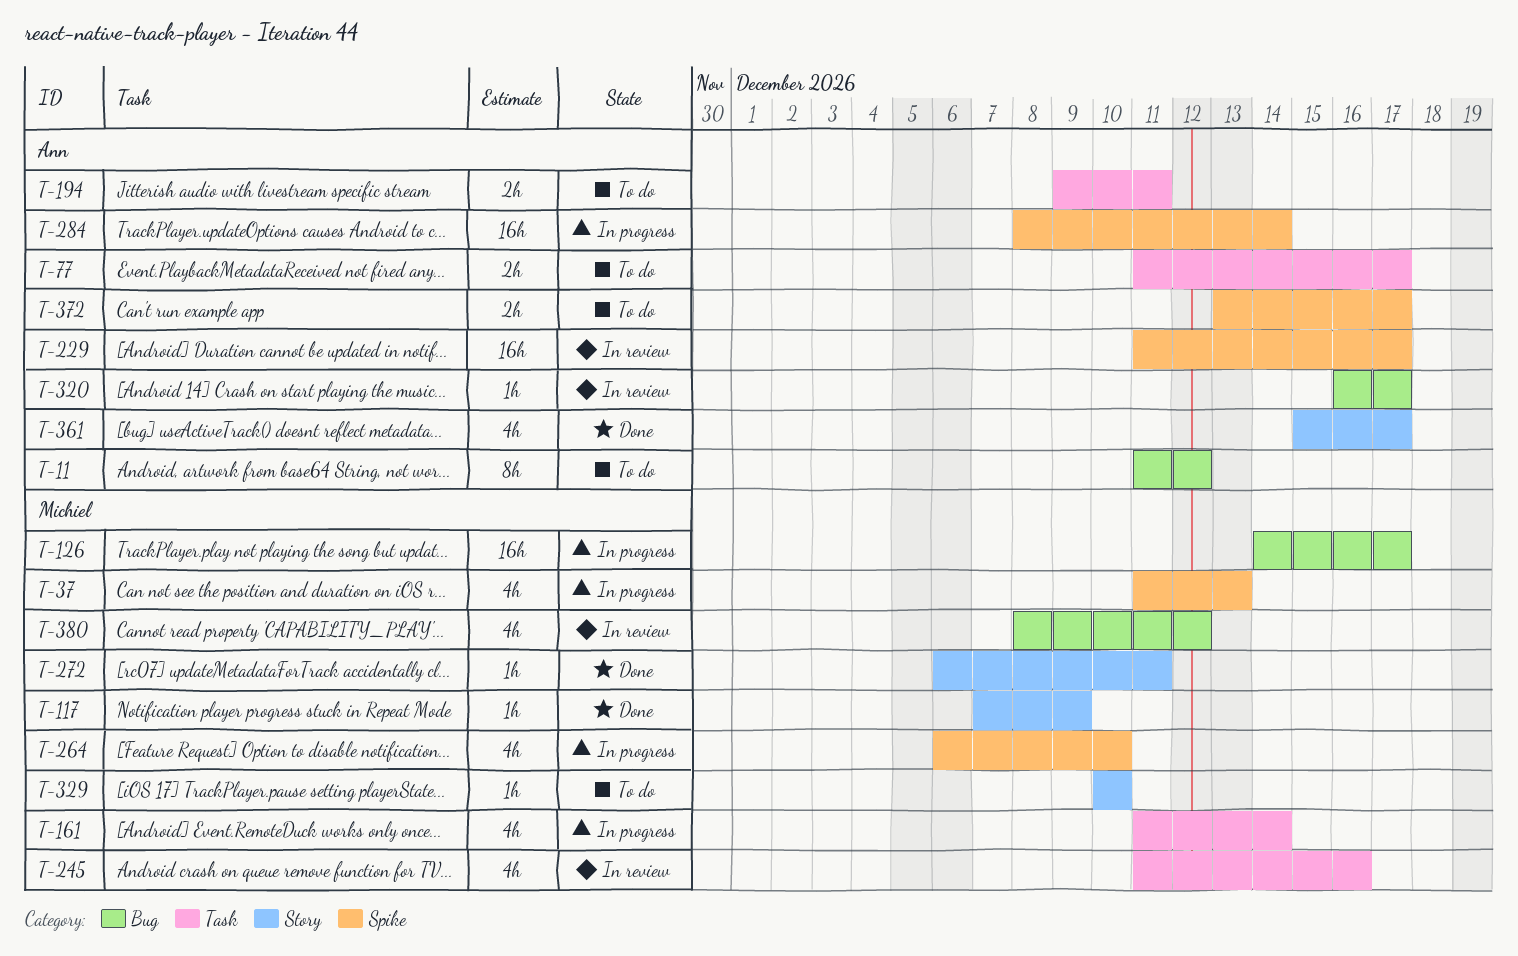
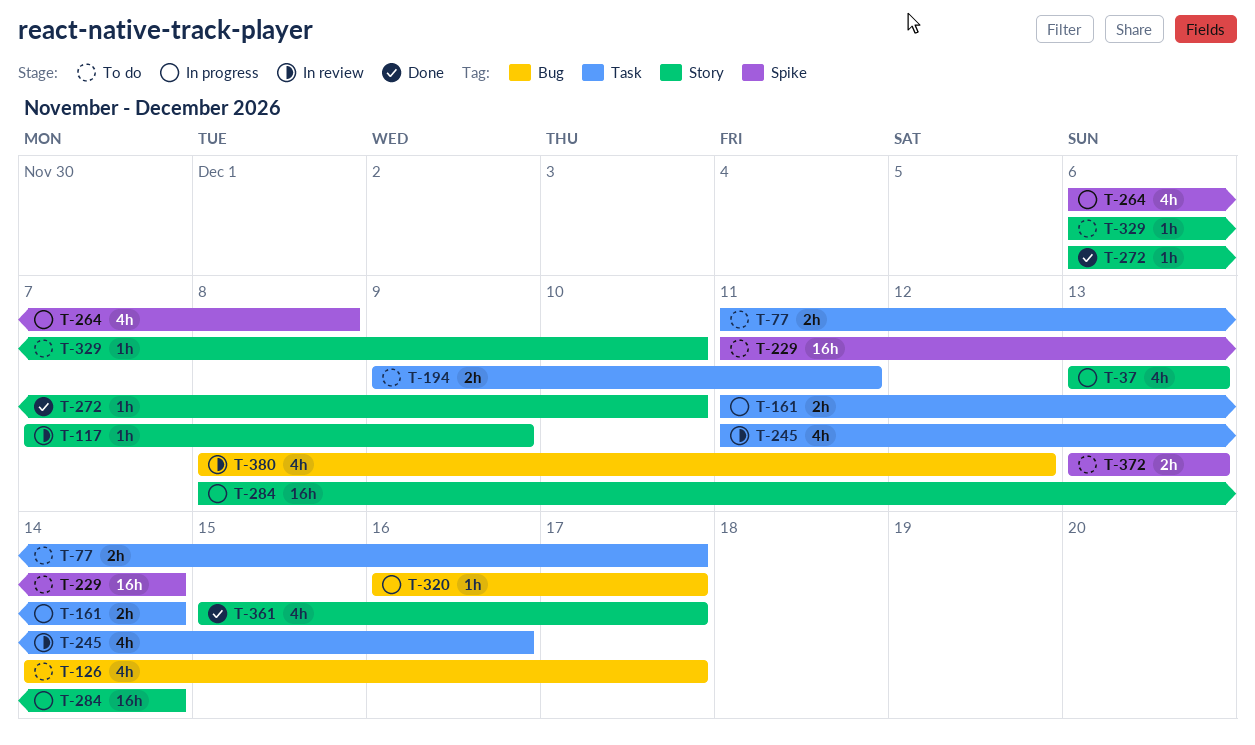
T-11: present -> none
T-37, label: Spike -> Story
T-37, start: Dec 11 -> Dec 13
T-117, status: Done -> In review
T-126, status: In progress -> To do
T-126, estimate: 16h -> 4h
T-161, estimate: 4h -> 2h
T-229, status: In review -> To do
T-229, due: Dec 17 -> Dec 14
T-264, due: Dec 10 -> Dec 8
T-272, due: Dec 11 -> Dec 10
T-284, label: Spike -> Story
T-320, status: In review -> In progress
T-329, start: Dec 10 -> Dec 6
T-372, due: Dec 17 -> Dec 13

